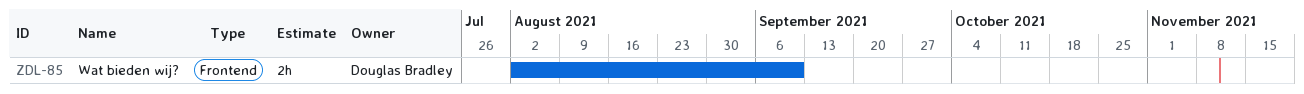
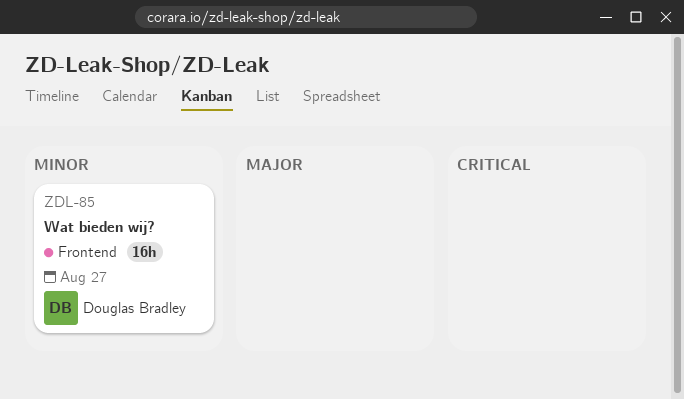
ZDL-85, estimate: 2h -> 16h
ZDL-85, due: Sep 10 -> Aug 27

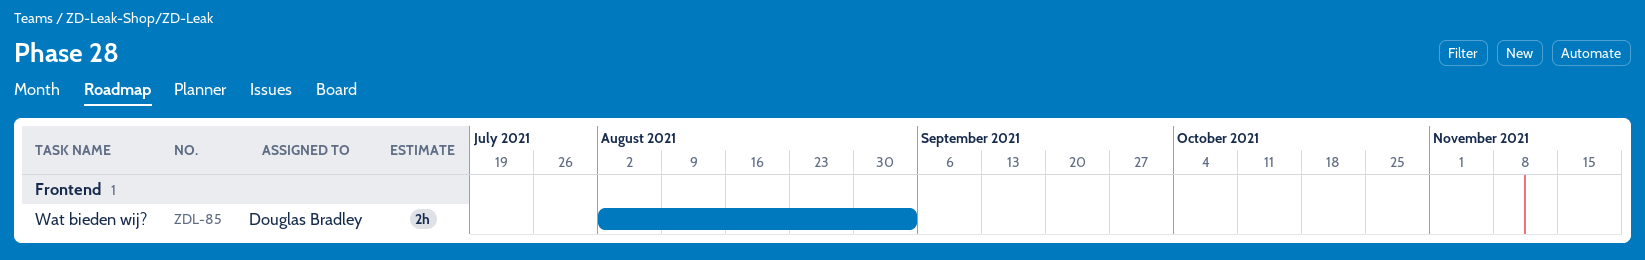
ZDL-85, estimate: 16h -> 2h
ZDL-85, due: Aug 27 -> Sep 3

